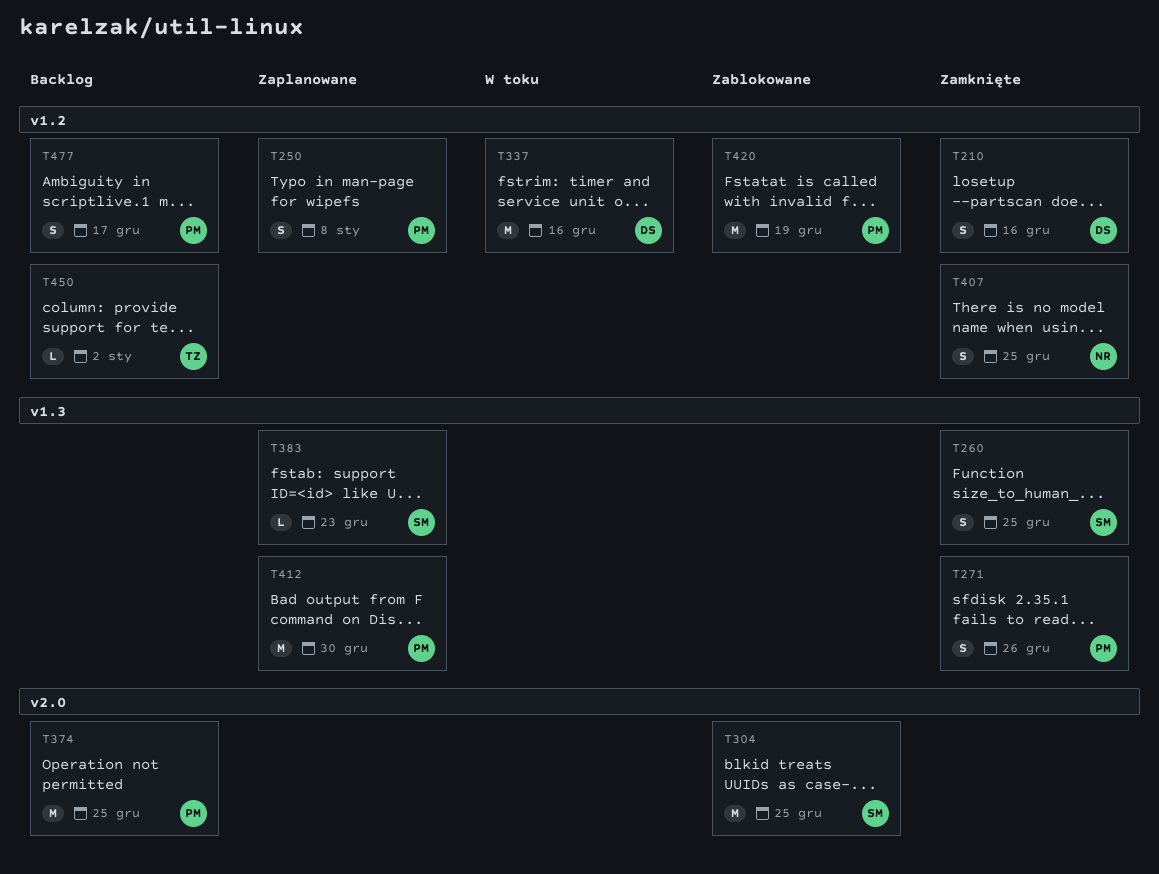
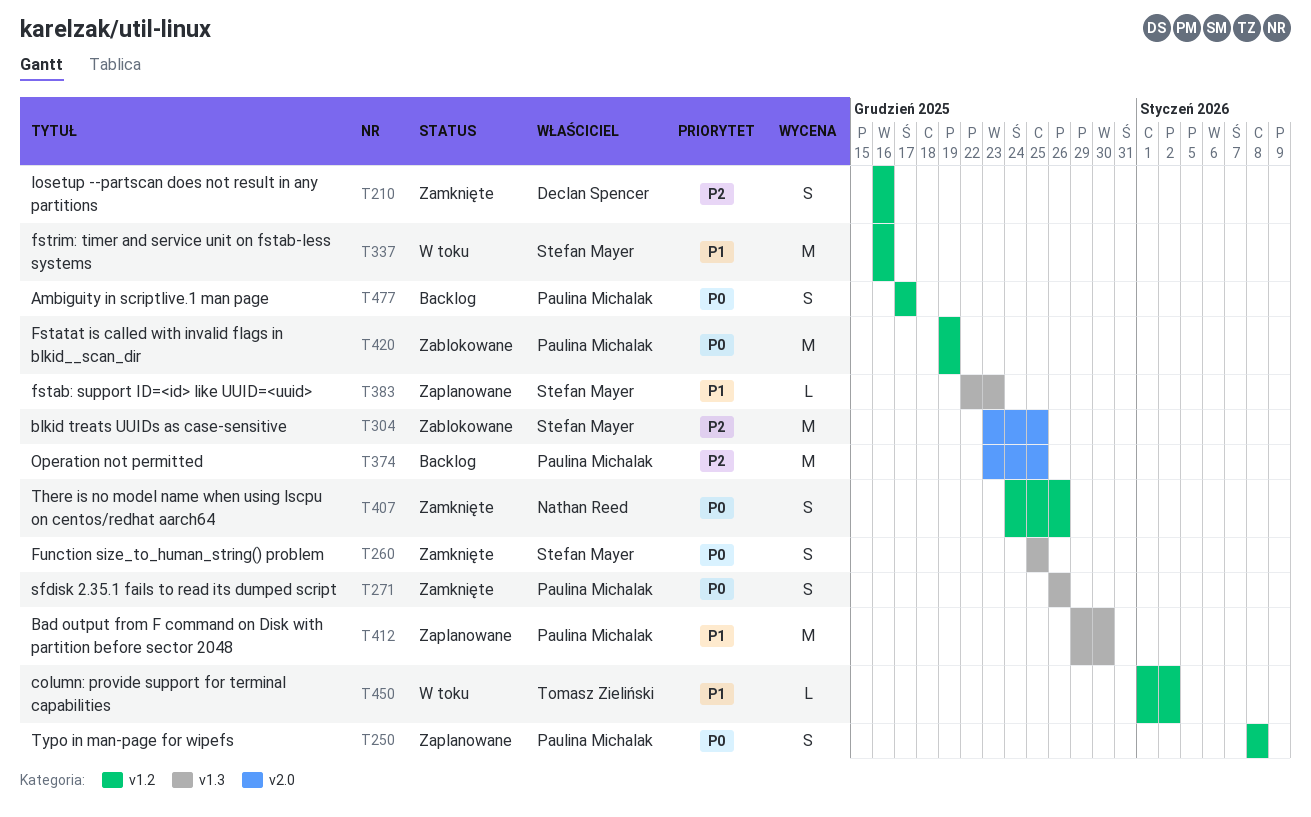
T337, owner: Declan Spencer -> Stefan Mayer
T407, due: Dec 25 -> Dec 26
T450, status: Backlog -> W toku

